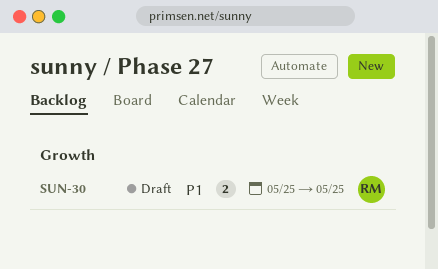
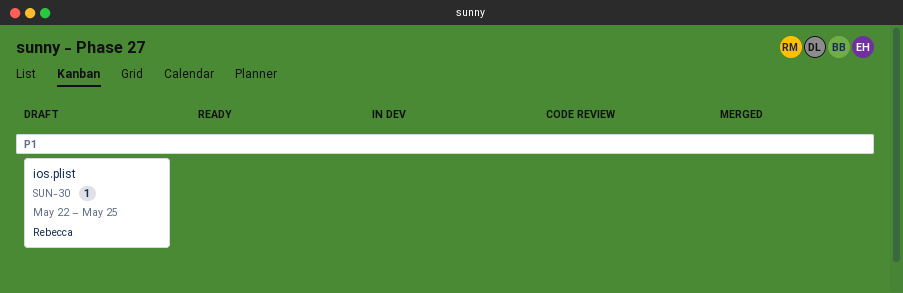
SUN-30, estimate: 2 -> 1
SUN-30, start: May 25 -> May 22

